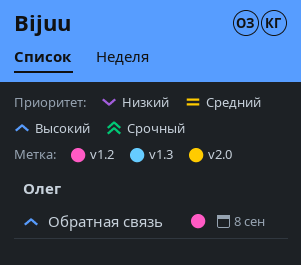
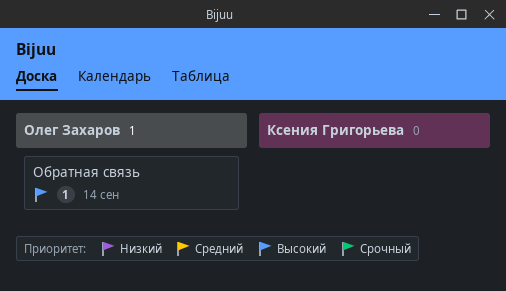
Обратная связь, due: Sep 8 -> Sep 14

